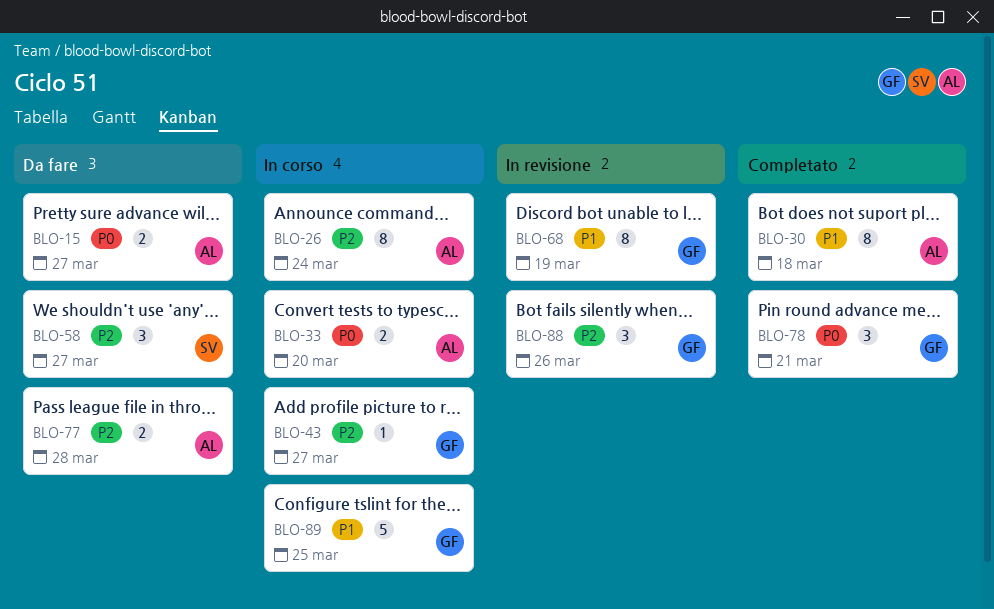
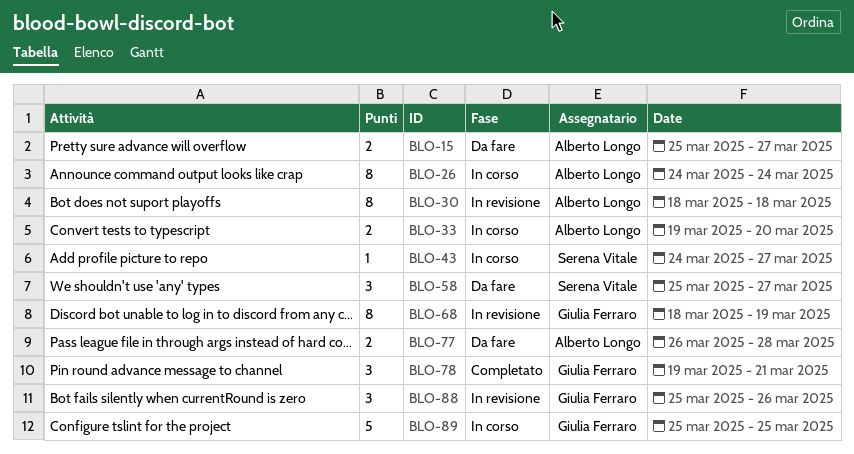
BLO-30, status: Completato -> In revisione
BLO-43, owner: Giulia Ferraro -> Serena Vitale

